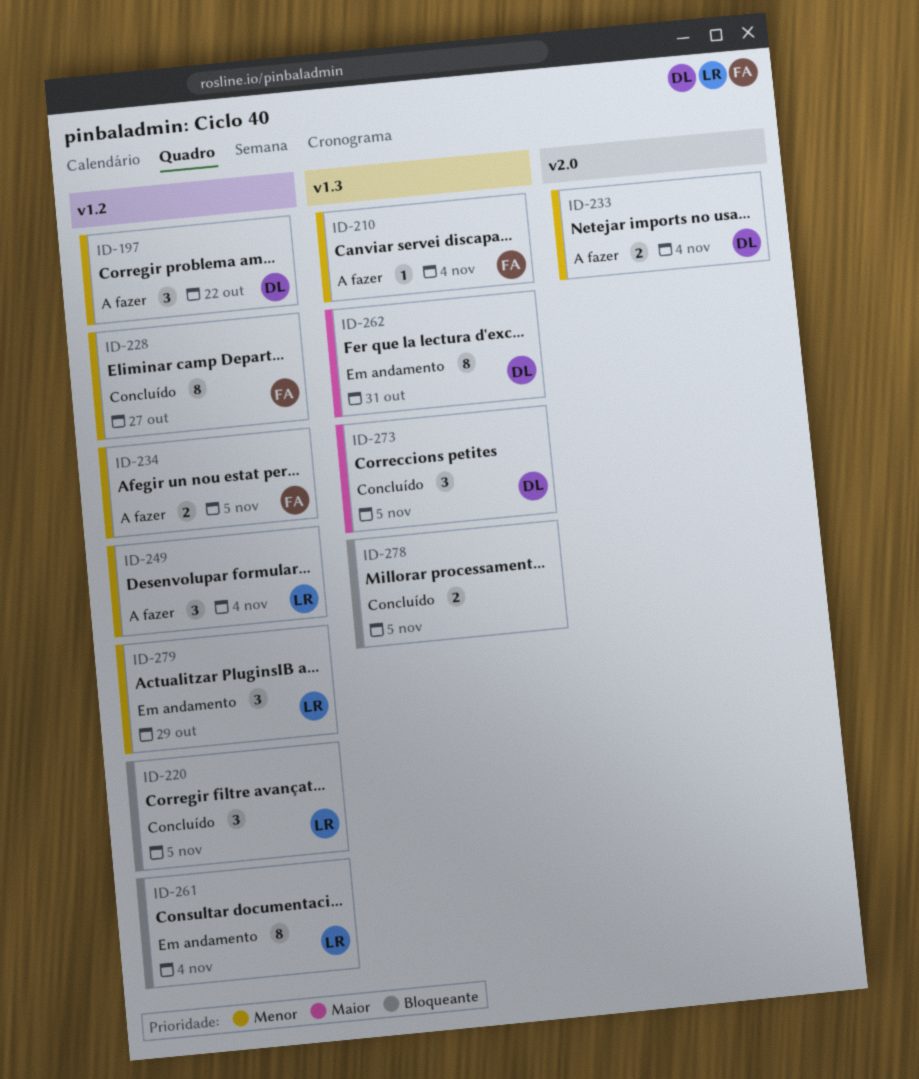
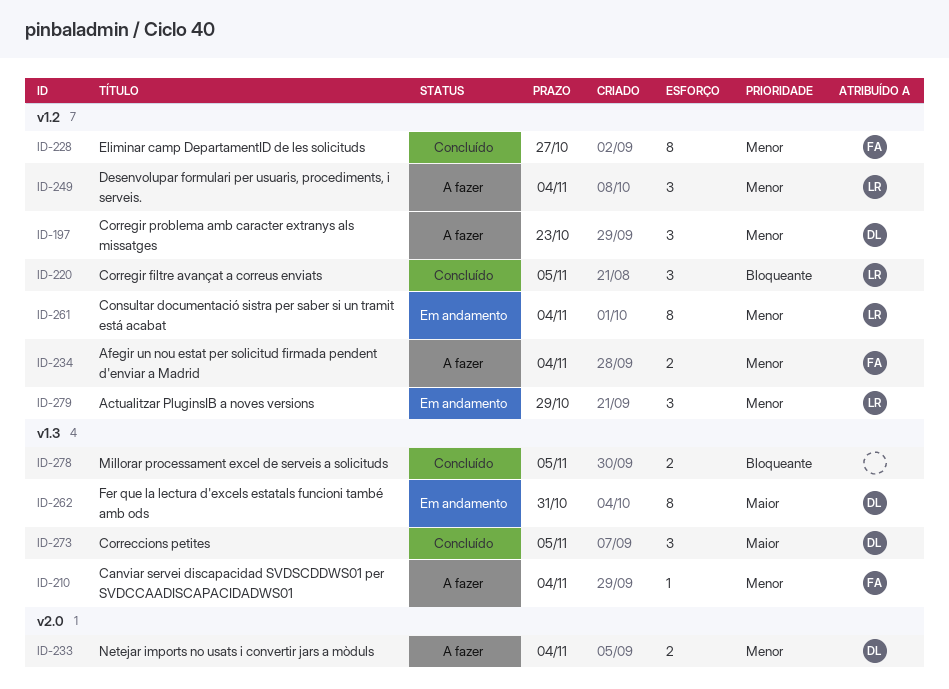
ID-197, due: Oct 22 -> Oct 23
ID-234, due: Nov 5 -> Nov 4
ID-261, priority: Bloqueante -> Menor

